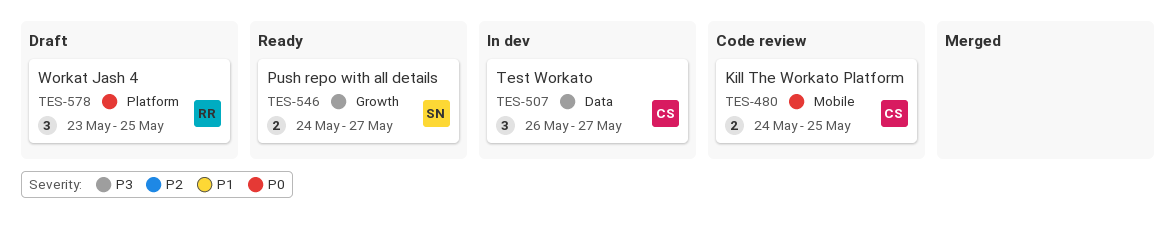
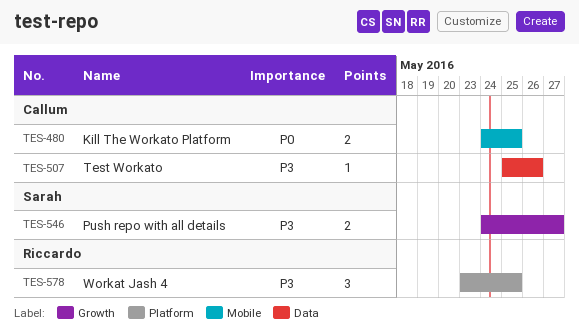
TES-507, estimate: 3 -> 1
TES-507, start: May 26 -> May 25
TES-507, due: May 27 -> May 26
TES-578, priority: P0 -> P3

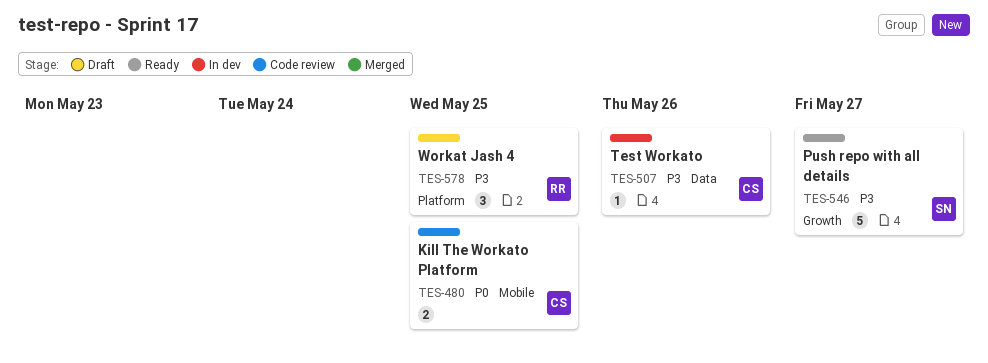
TES-546, estimate: 2 -> 5

